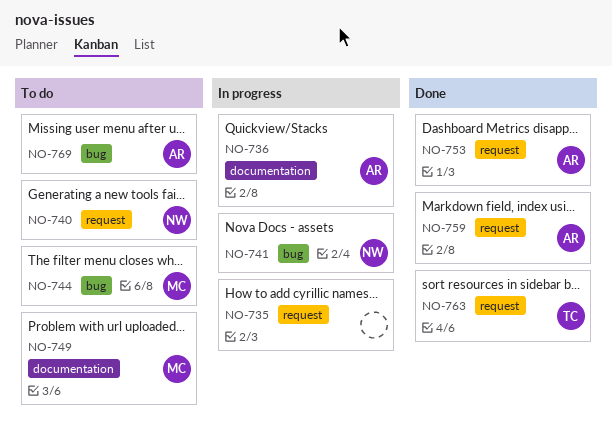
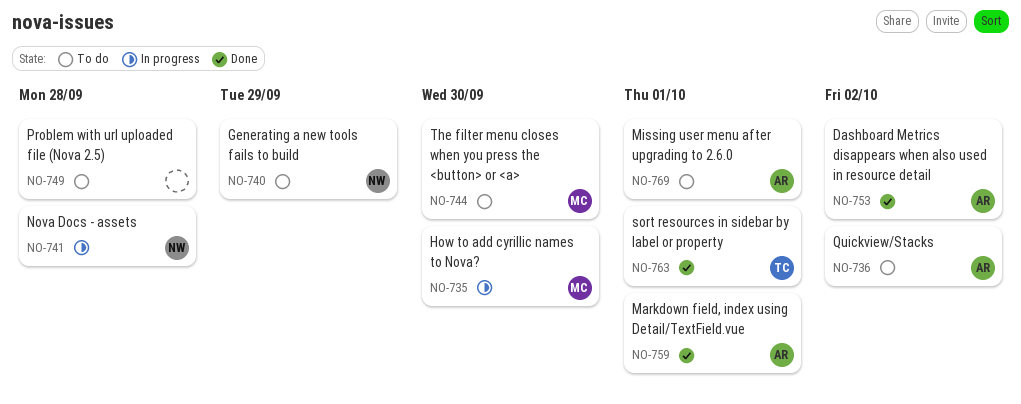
NO-735, owner: none -> MC
NO-736, status: In progress -> To do
NO-749, owner: MC -> none

